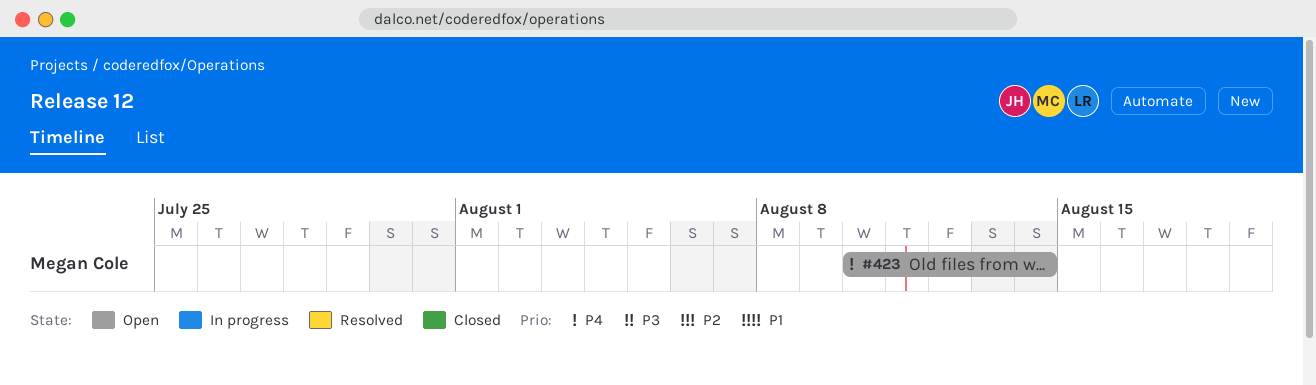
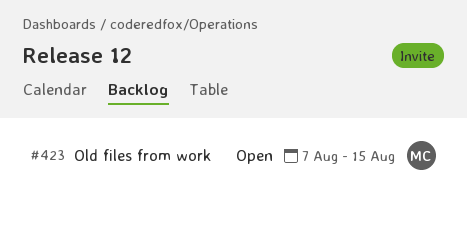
#423, start: Aug 10 -> Aug 7
#423, due: Aug 14 -> Aug 15

